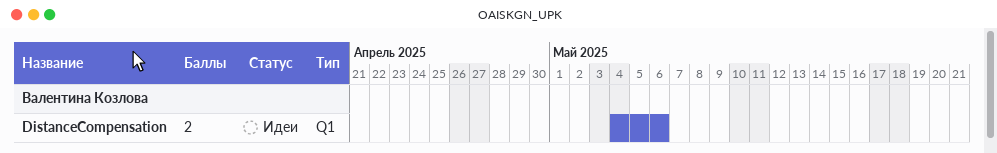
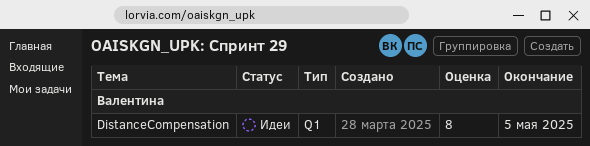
DistanceCompensation, estimate: 2 -> 8
DistanceCompensation, due: May 6 -> May 5

